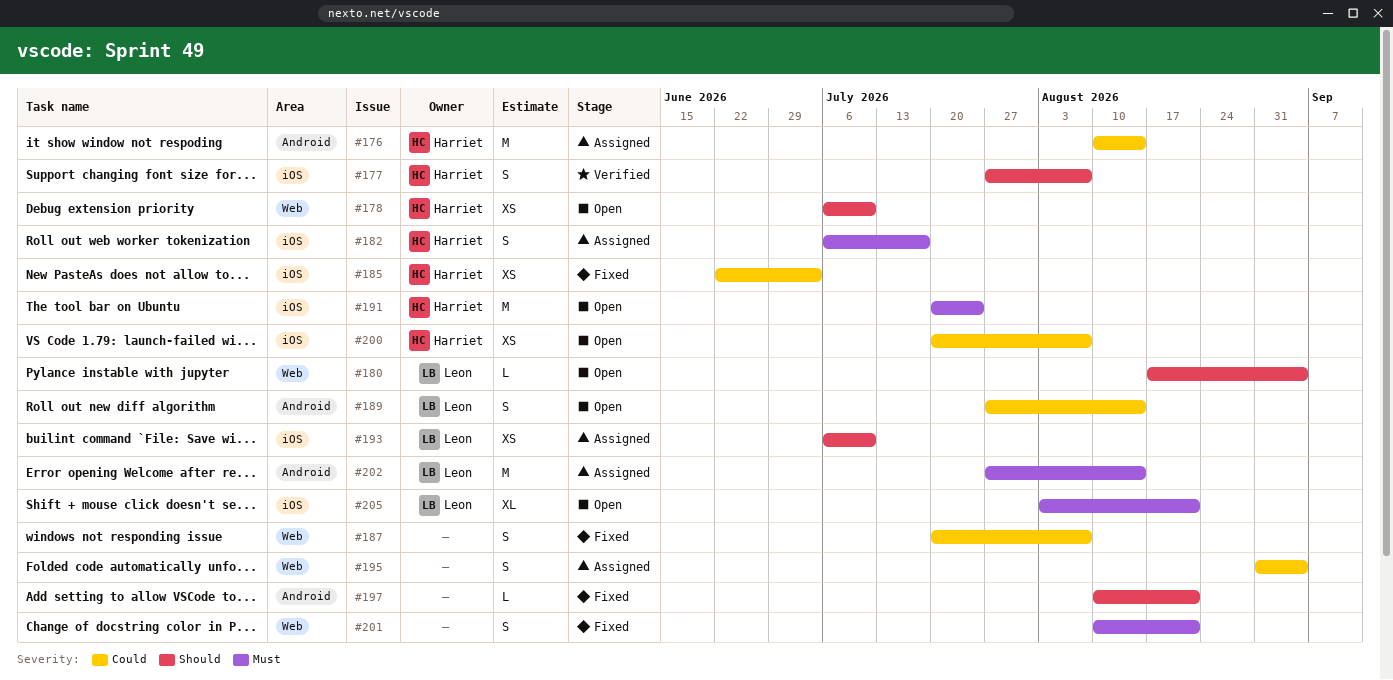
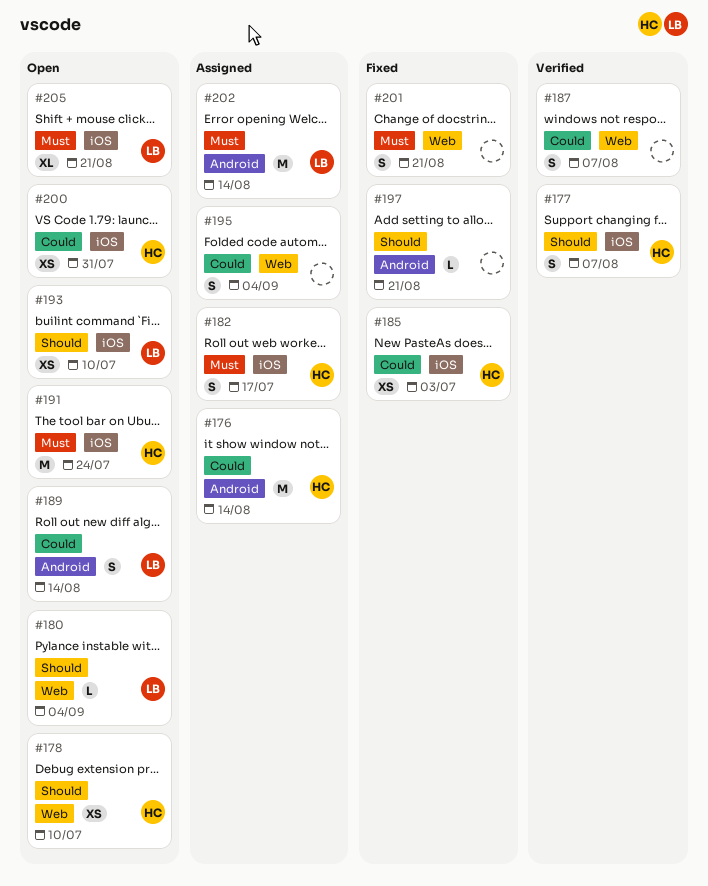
#187, status: Fixed -> Verified
#193, status: Assigned -> Open
#200, due: Aug 7 -> Jul 31

